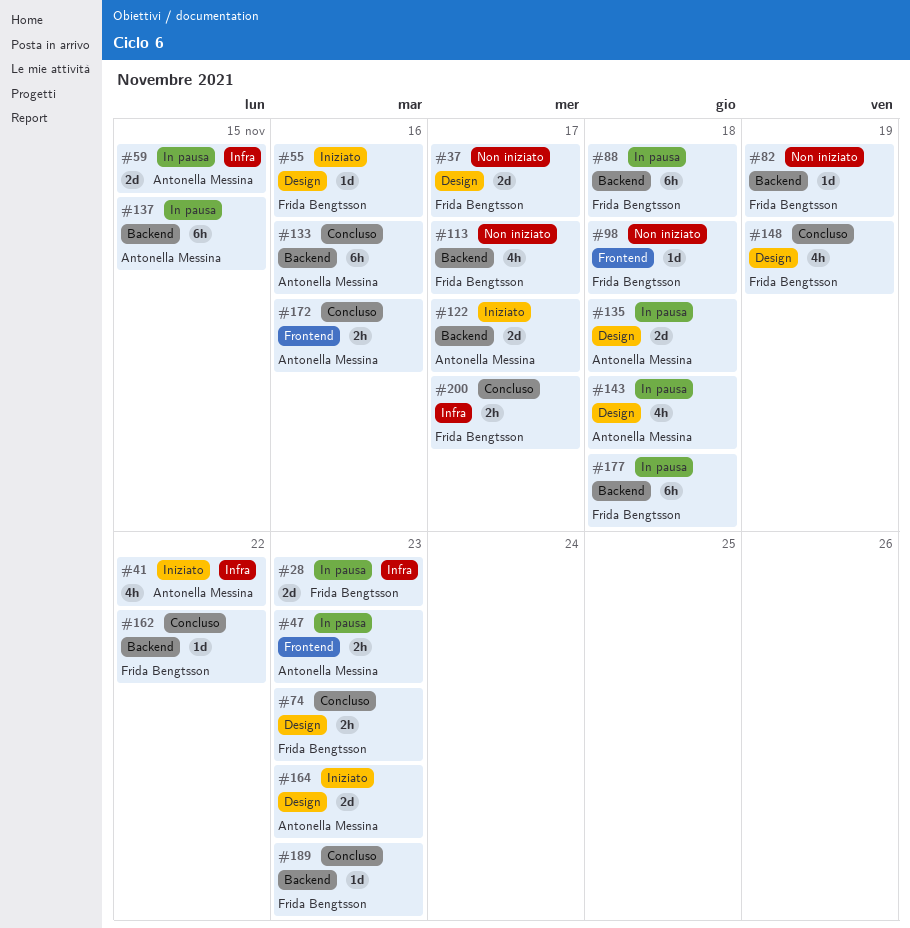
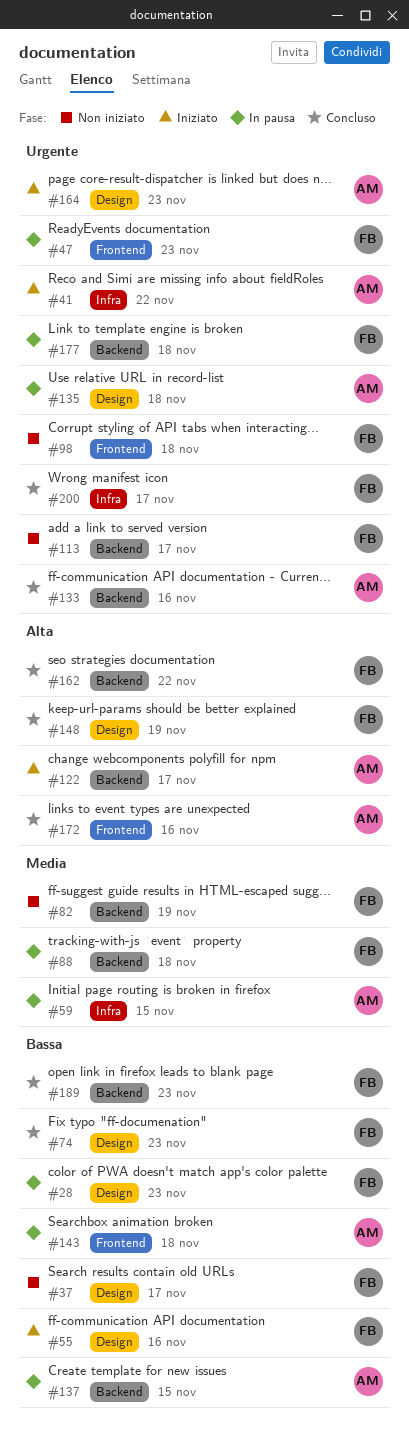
#28, label: Infra -> Design
#47, owner: Antonella Messina -> Frida Bengtsson
#143, label: Design -> Frontend

